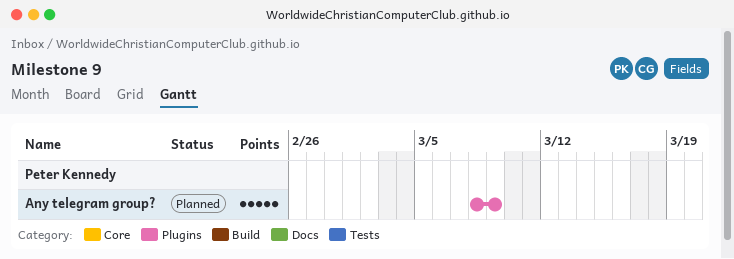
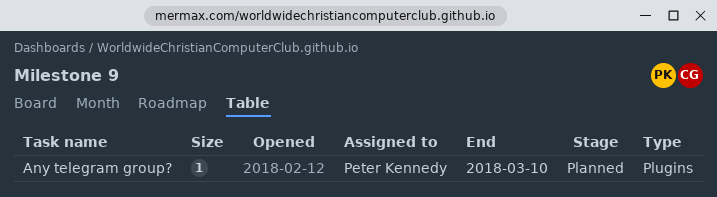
Any telegram group?, estimate: 5 -> 1
Any telegram group?, due: Mar 9 -> Mar 10

